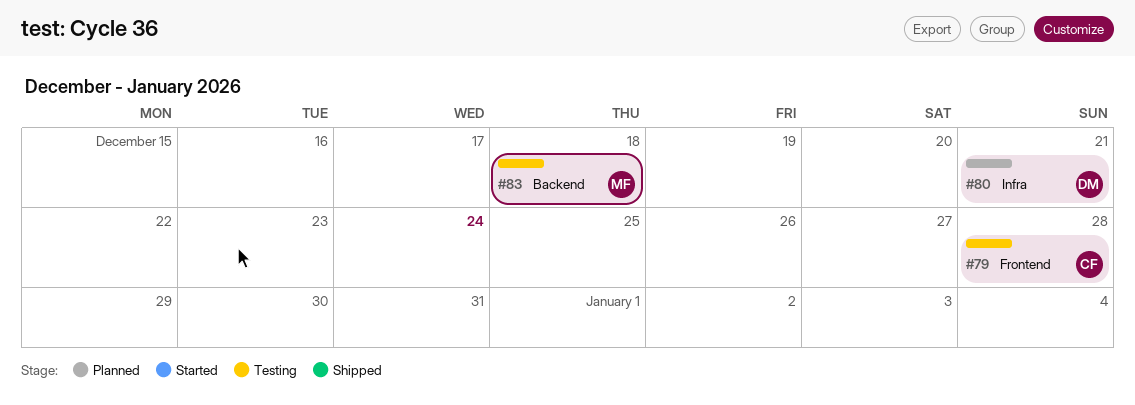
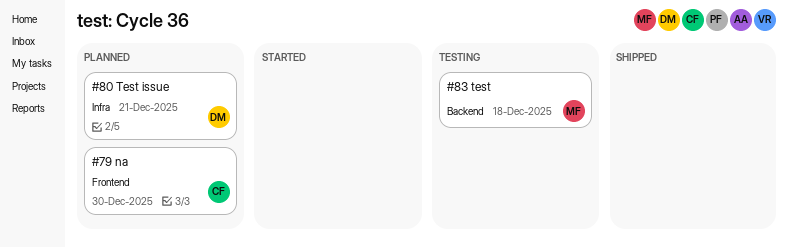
#79, status: Testing -> Planned
#79, due: Dec 28 -> Dec 30

